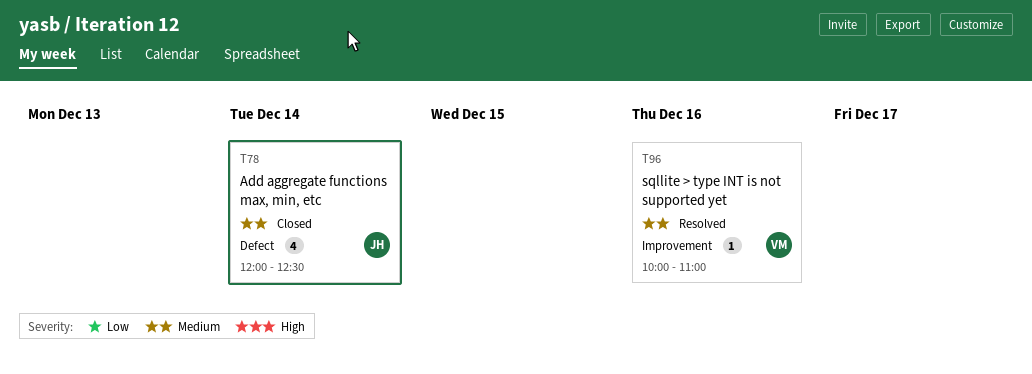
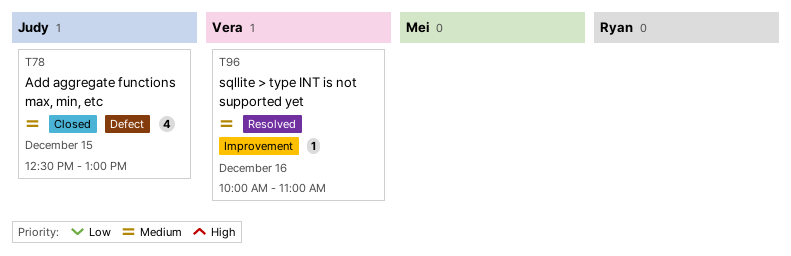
T78, day: Dec 14 -> Dec 15
T78, begins: 12:00 -> 12:30
T78, ends: 12:30 -> 13:00

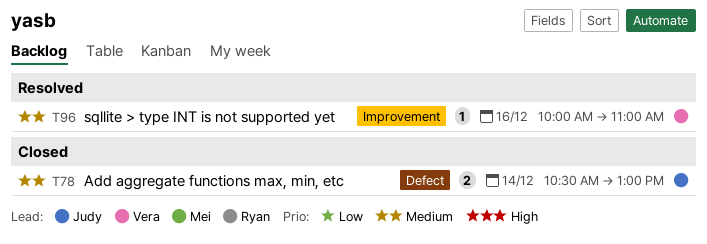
T78, estimate: 4 -> 2
T78, day: Dec 15 -> Dec 14
T78, begins: 12:30 -> 10:30

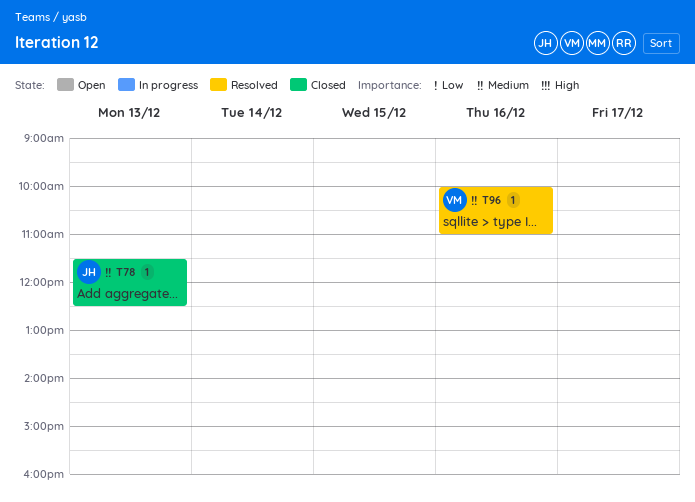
T78, estimate: 2 -> 1
T78, day: Dec 14 -> Dec 13
T78, begins: 10:30 -> 11:30
T78, ends: 13:00 -> 12:30

